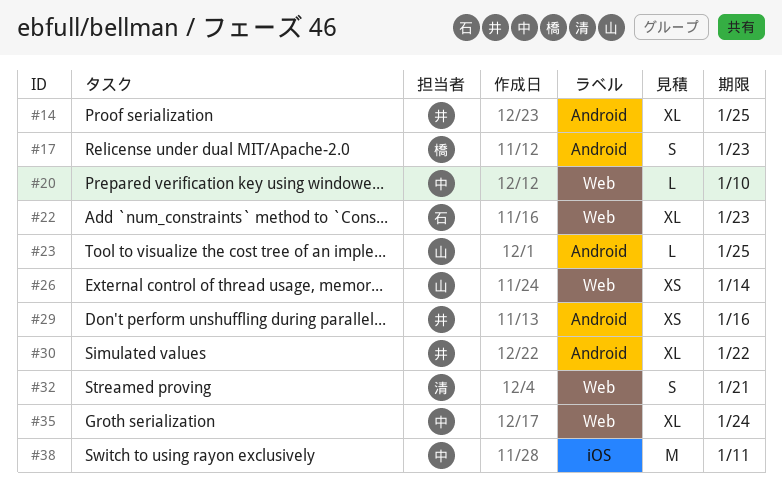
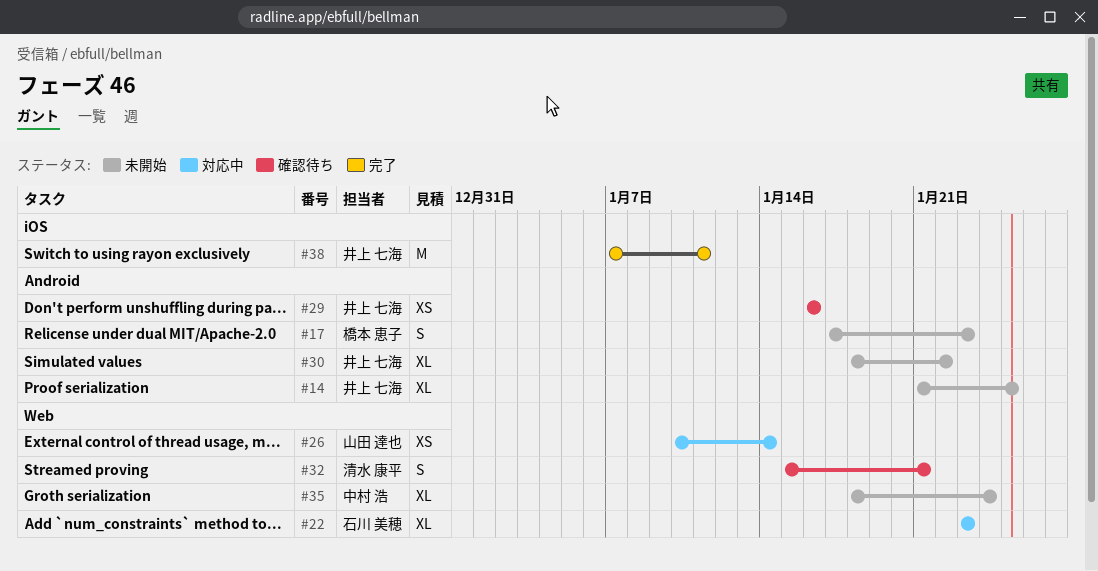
#20: present -> none
#23: present -> none
#38, owner: 中村 浩 -> 井上 七海

